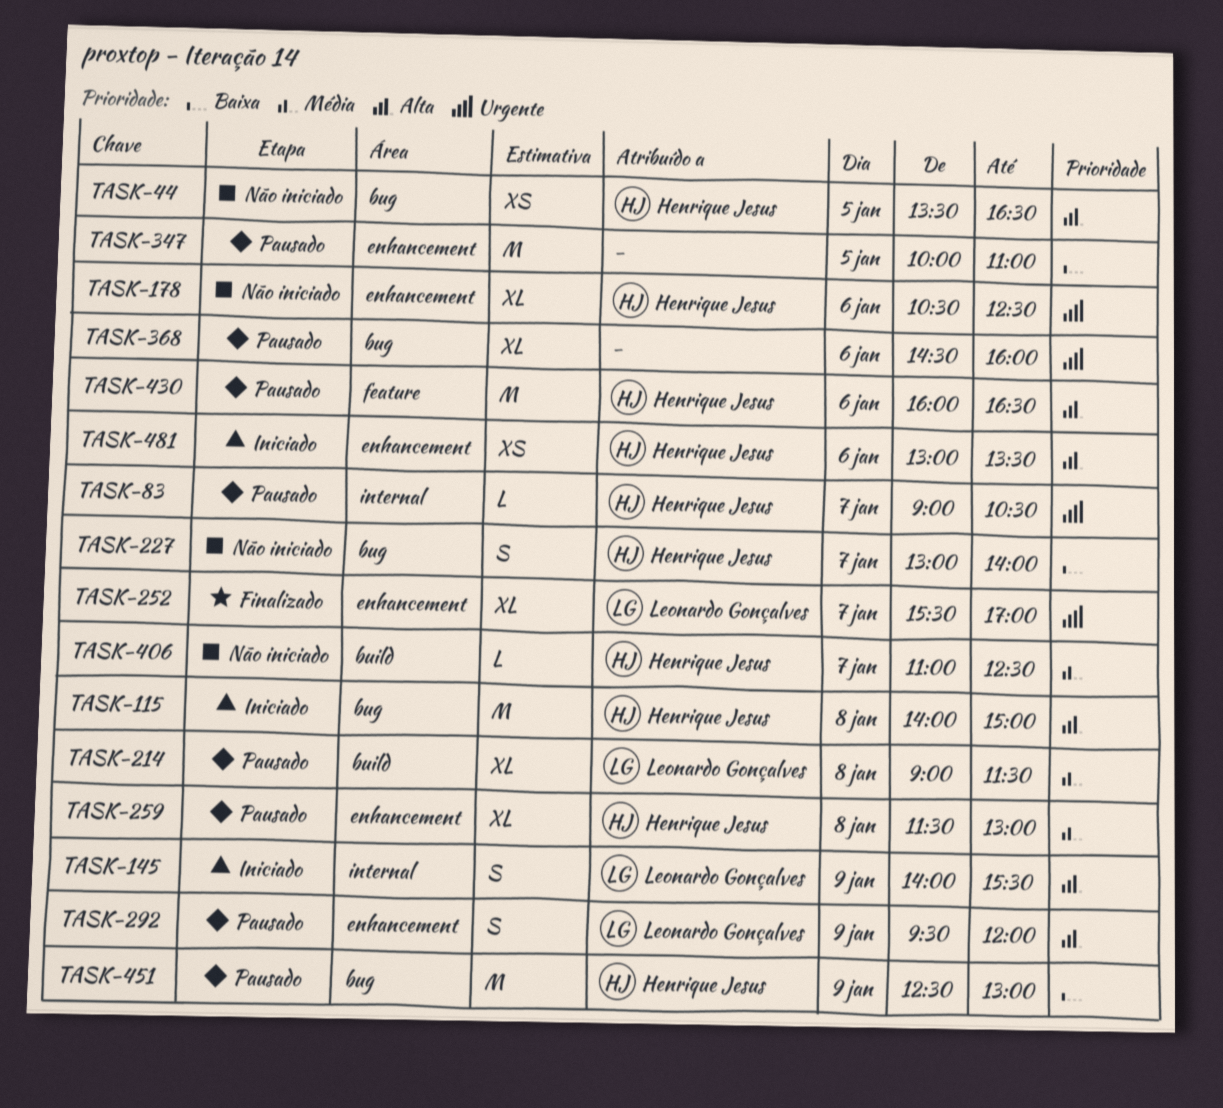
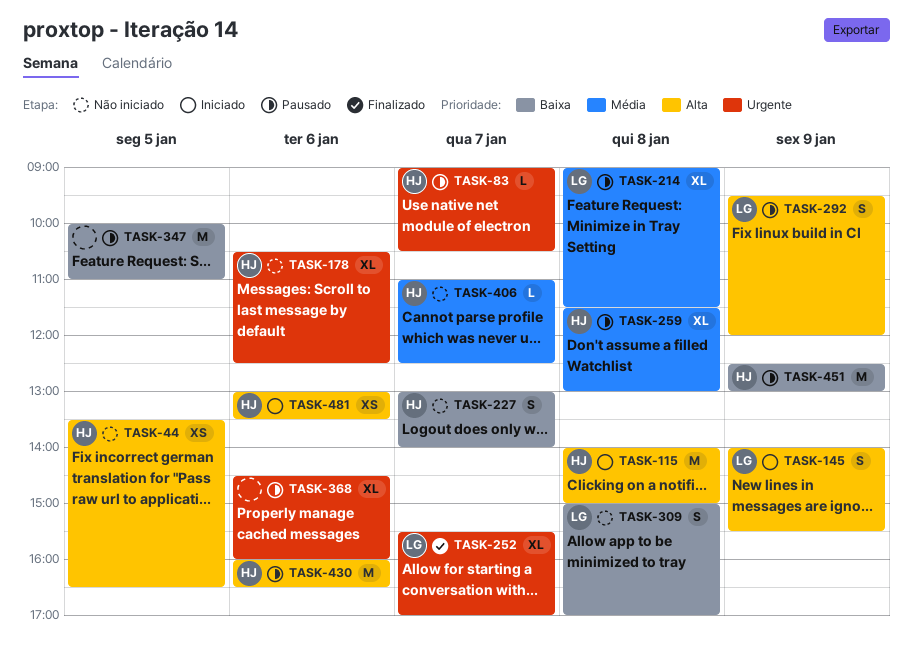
TASK-309: none -> present

